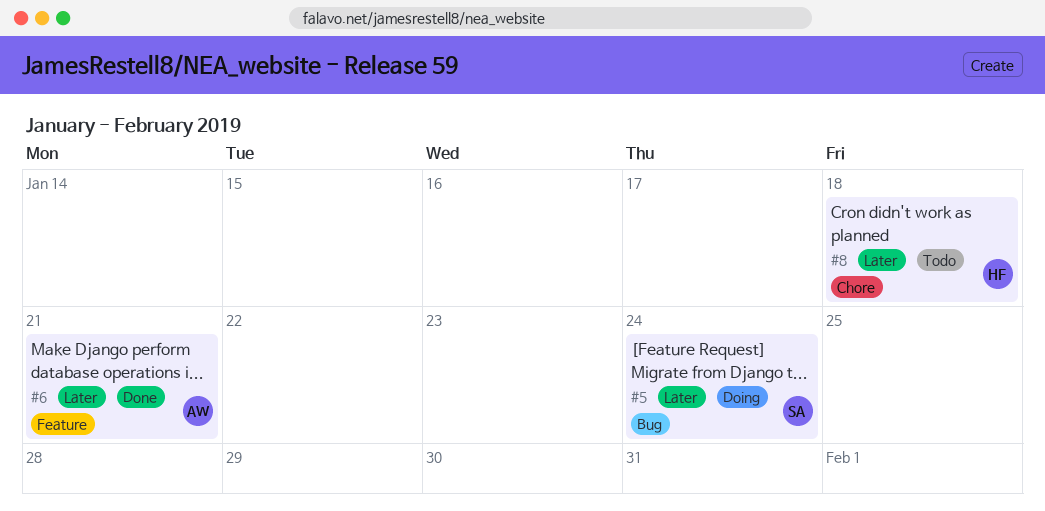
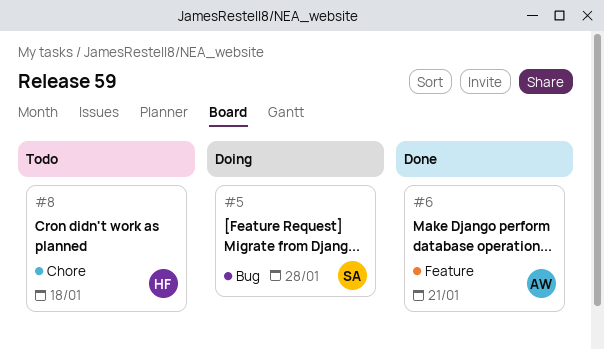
#5, due: Jan 24 -> Jan 28

